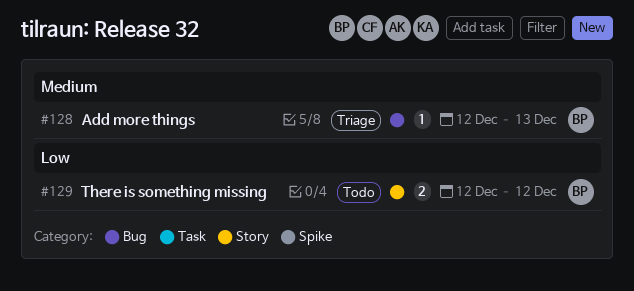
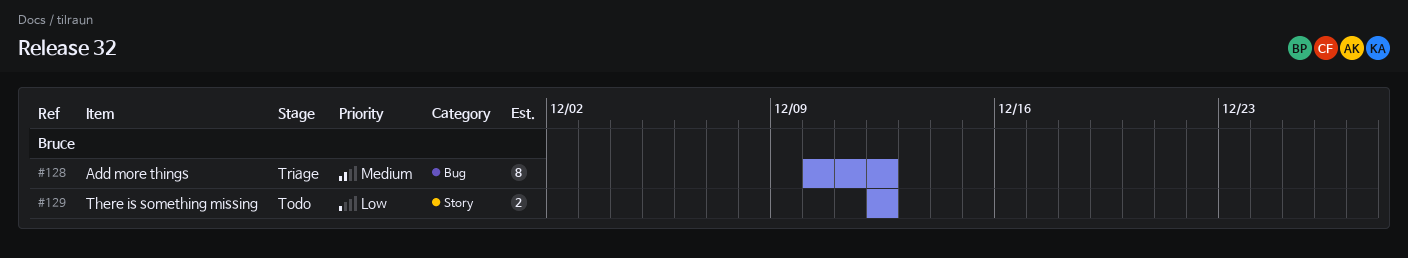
#128, estimate: 1 -> 8
#128, start: Dec 12 -> Dec 10
#128, due: Dec 13 -> Dec 12

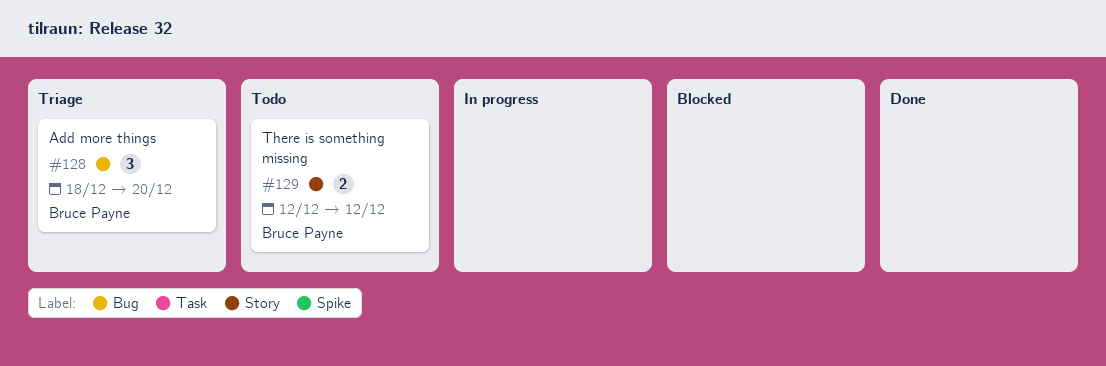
#128, estimate: 8 -> 3
#128, start: Dec 10 -> Dec 18
#128, due: Dec 12 -> Dec 20

